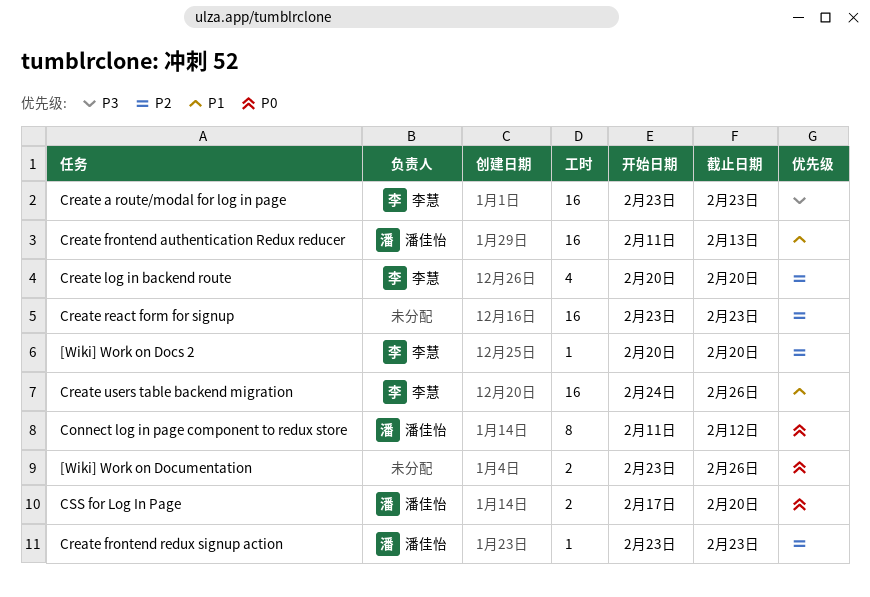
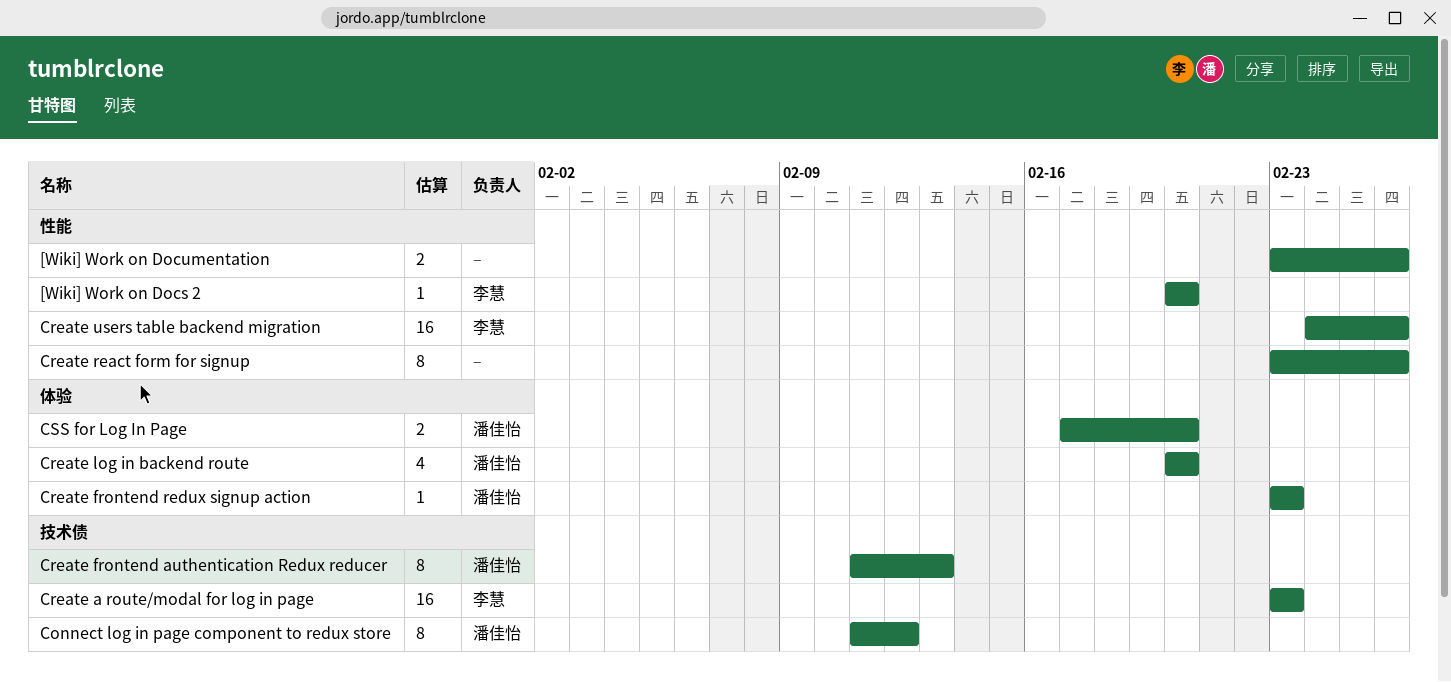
Create frontend authentication Redux reducer, estimate: 16 -> 8
Create log in backend route, owner: 李慧 -> 潘佳怡
Create react form for signup, estimate: 16 -> 8
Create react form for signup, due: Feb 23 -> Feb 26

